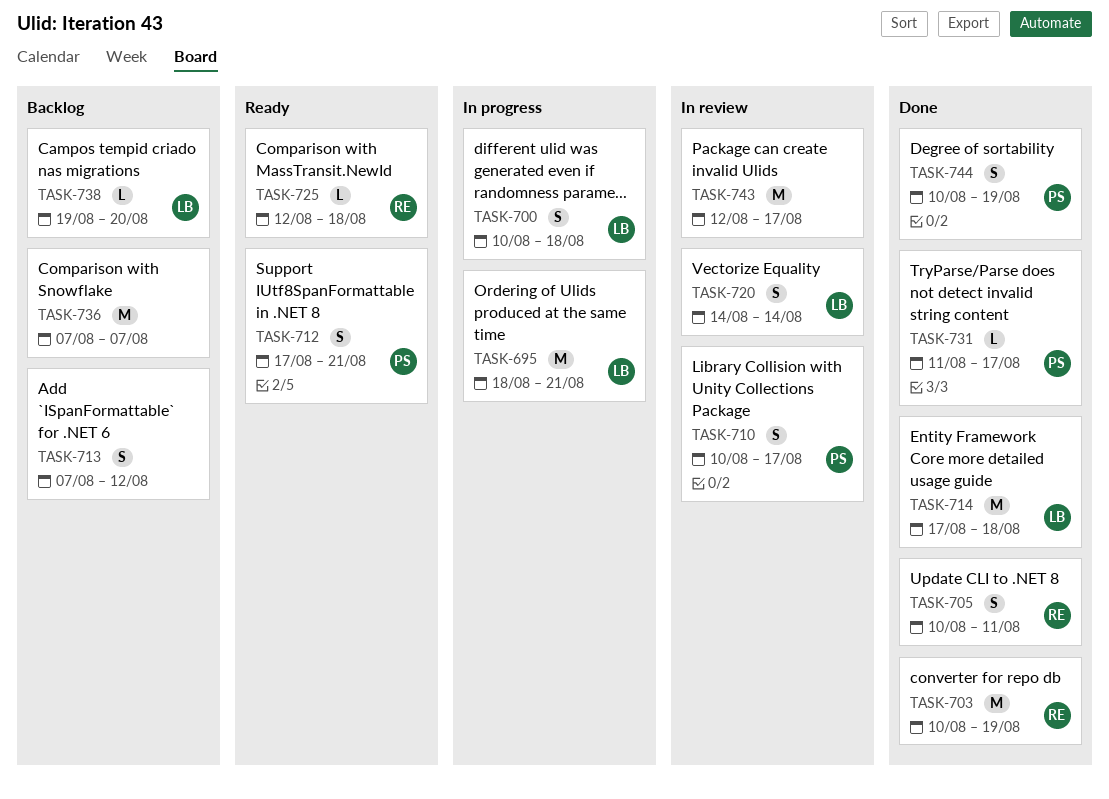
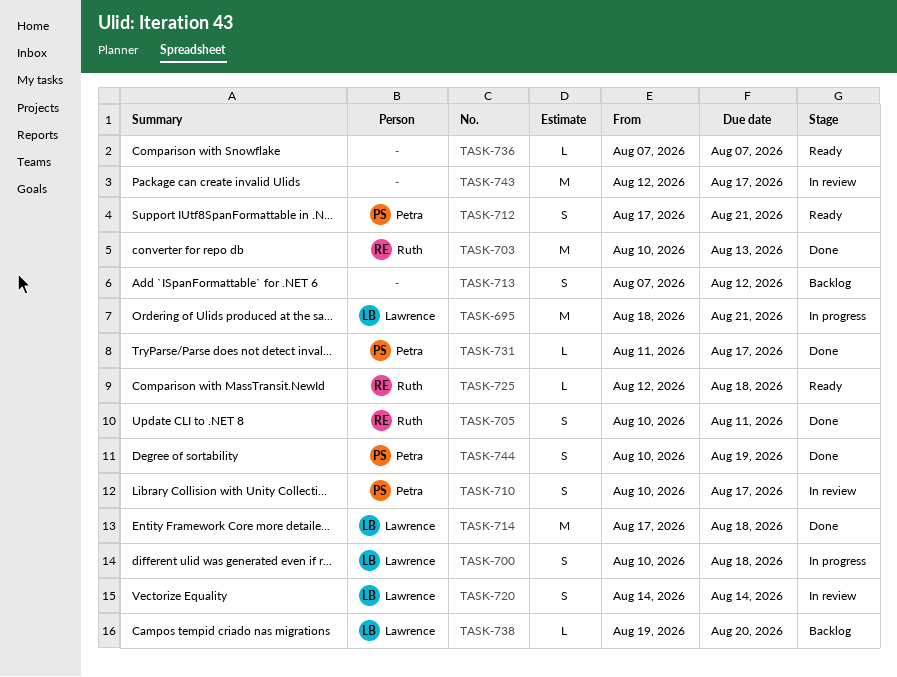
TASK-703, due: Aug 19 -> Aug 13
TASK-736, status: Backlog -> Ready
TASK-736, estimate: M -> L

